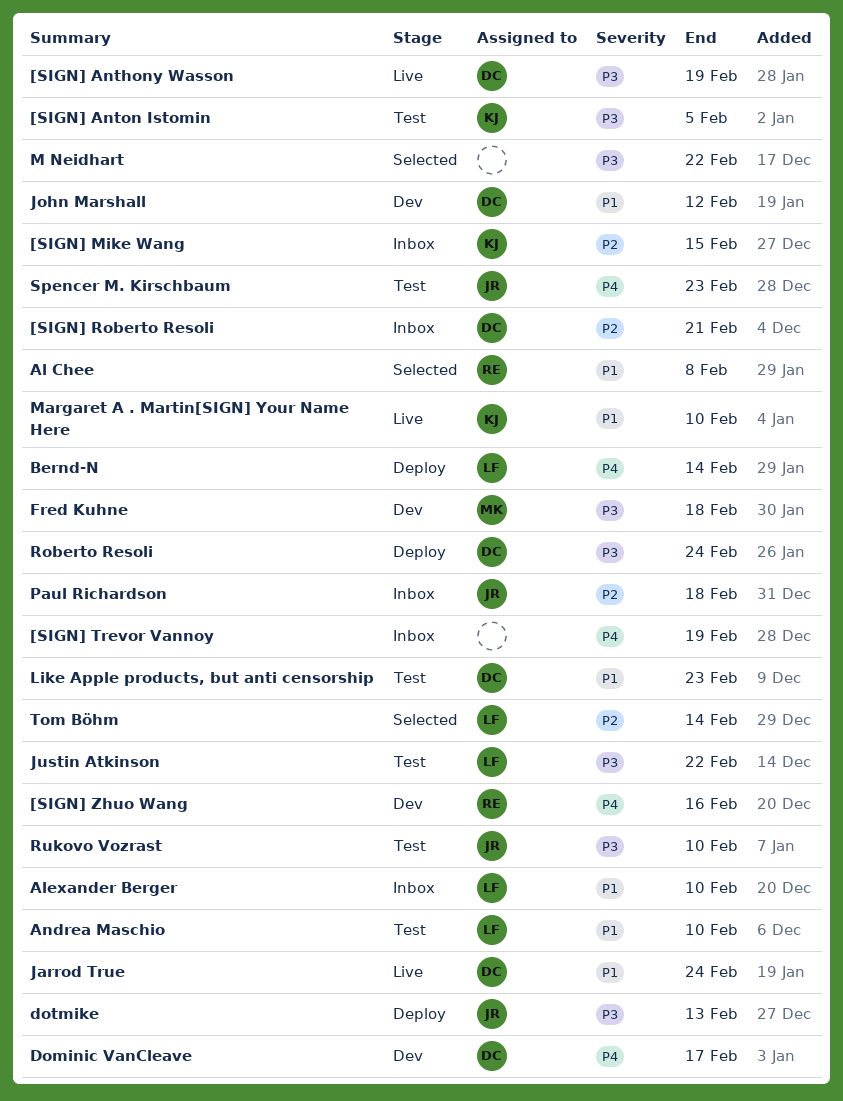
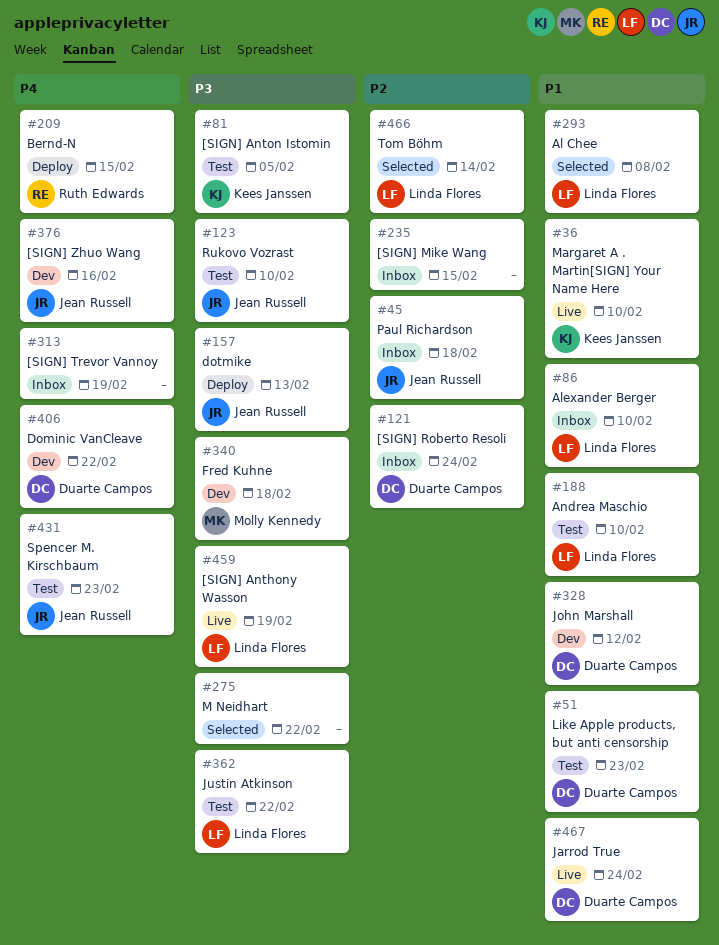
[SIGN] Anthony Wasson, owner: Duarte Campos -> Linda Flores
[SIGN] Mike Wang, owner: Kees Janssen -> none
[SIGN] Roberto Resoli, due: Feb 21 -> Feb 24
[SIGN] Zhuo Wang, owner: Ruth Edwards -> Jean Russell
Al Chee, owner: Ruth Edwards -> Linda Flores
Bernd-N, owner: Linda Flores -> Ruth Edwards
Bernd-N, due: Feb 14 -> Feb 15
Dominic VanCleave, due: Feb 17 -> Feb 22
Roberto Resoli: present -> none

